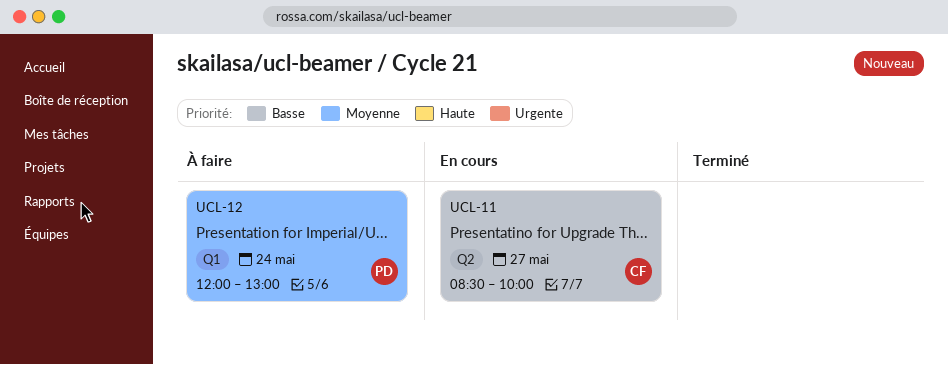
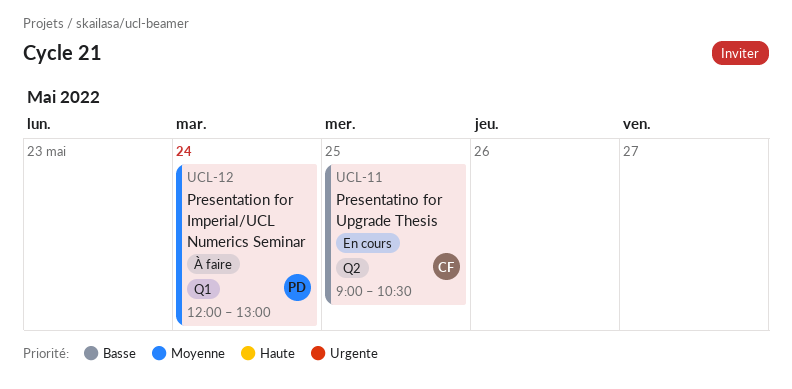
UCL-11, day: May 27 -> May 25
UCL-11, begins: 08:30 -> 09:00
UCL-11, ends: 10:00 -> 10:30

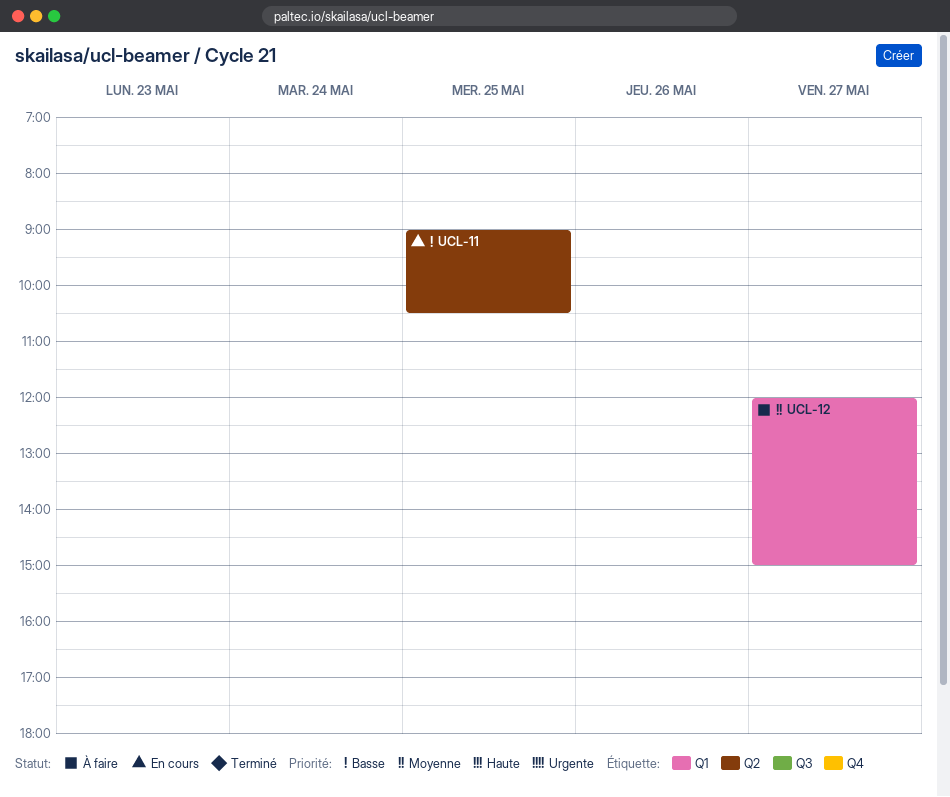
UCL-12, day: May 24 -> May 27
UCL-12, ends: 13:00 -> 15:00

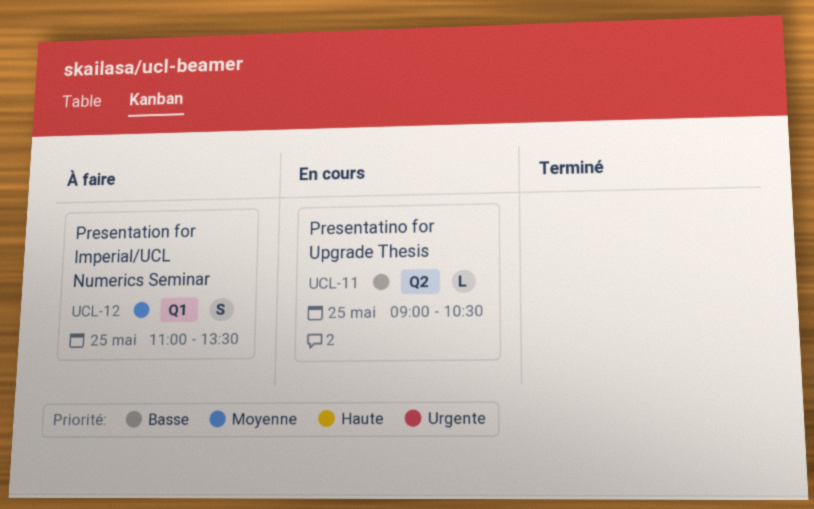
UCL-12, day: May 27 -> May 25
UCL-12, begins: 12:00 -> 11:00
UCL-12, ends: 15:00 -> 13:30

